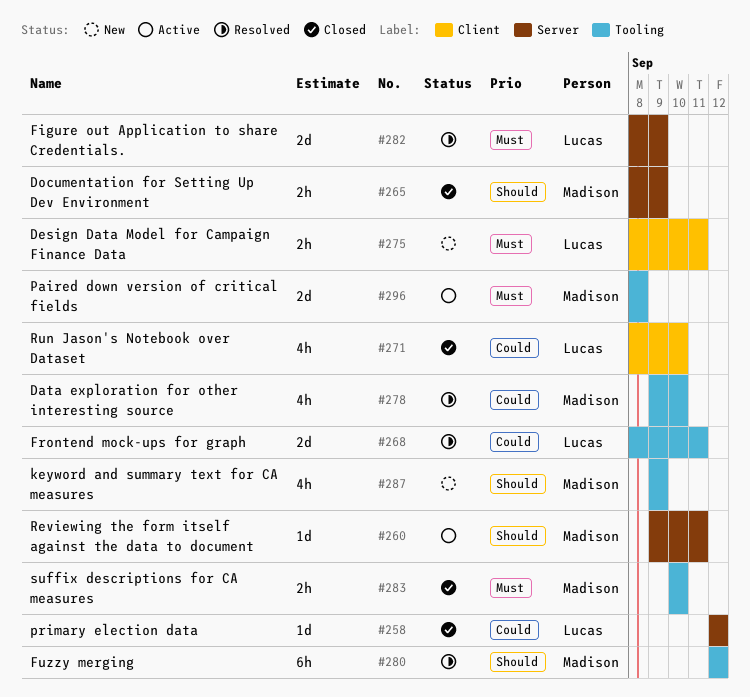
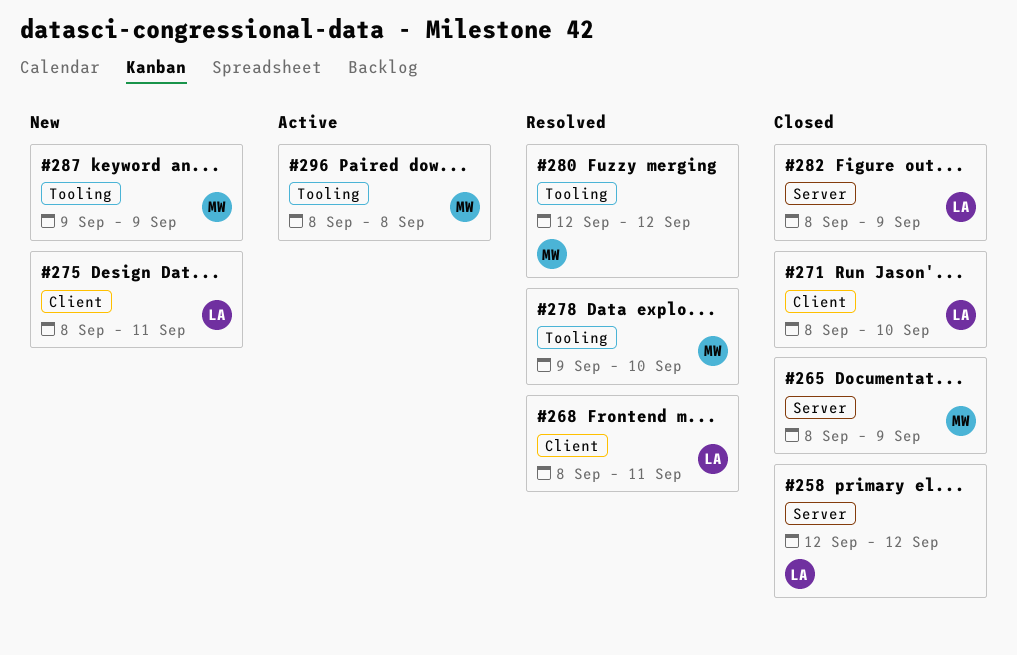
#260: present -> none
#268, label: Tooling -> Client
#282, status: Resolved -> Closed
#283: present -> none

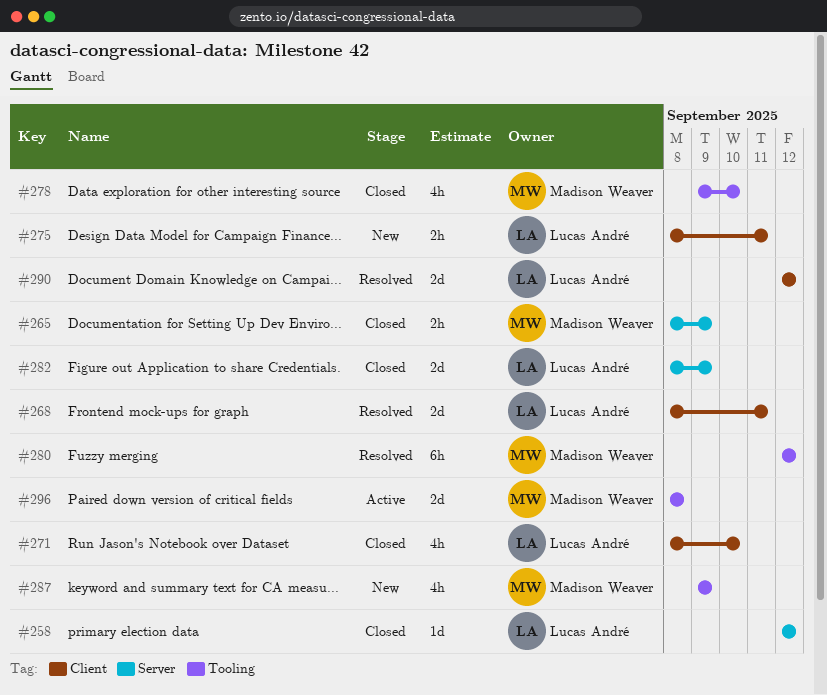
#278, status: Resolved -> Closed
#290: none -> present

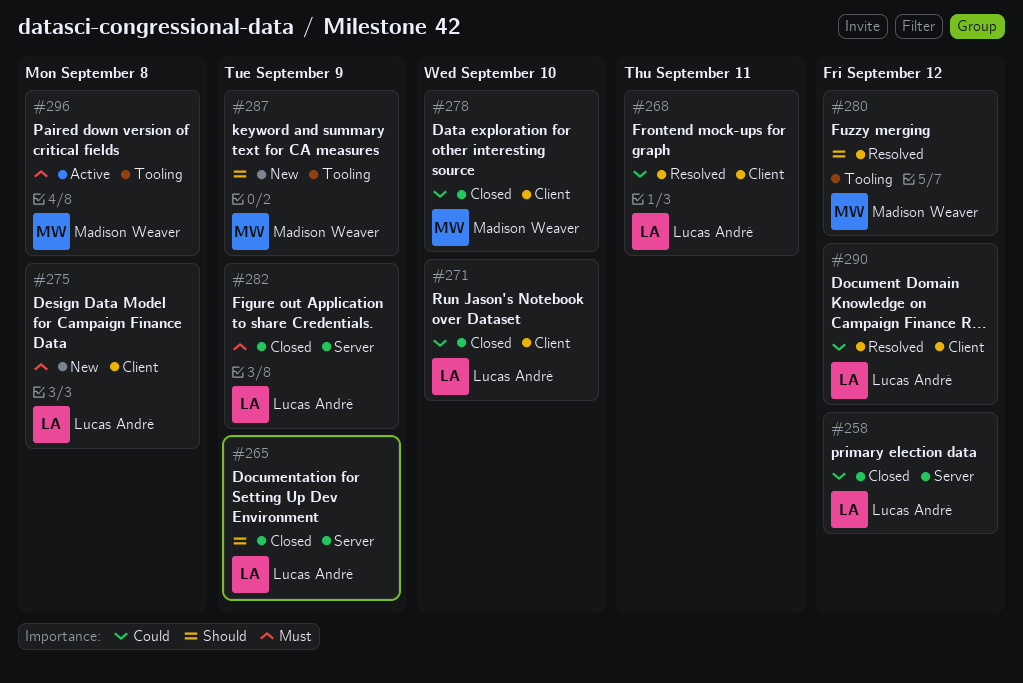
#265, owner: Madison Weaver -> Lucas André
#275, due: Sep 11 -> Sep 8
#278, label: Tooling -> Client

